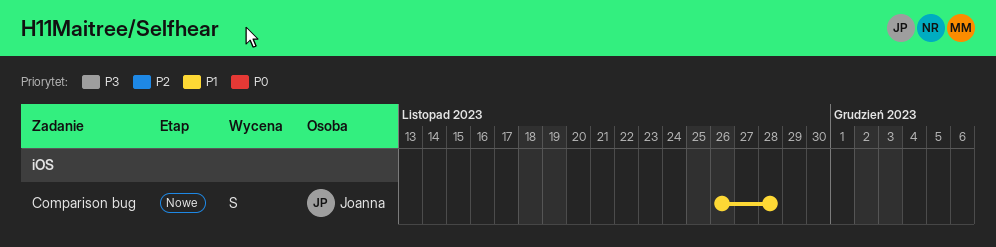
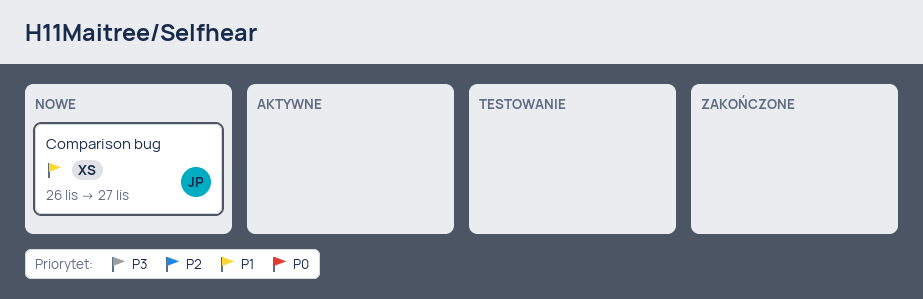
Comparison bug, estimate: S -> XS
Comparison bug, due: Nov 28 -> Nov 27

